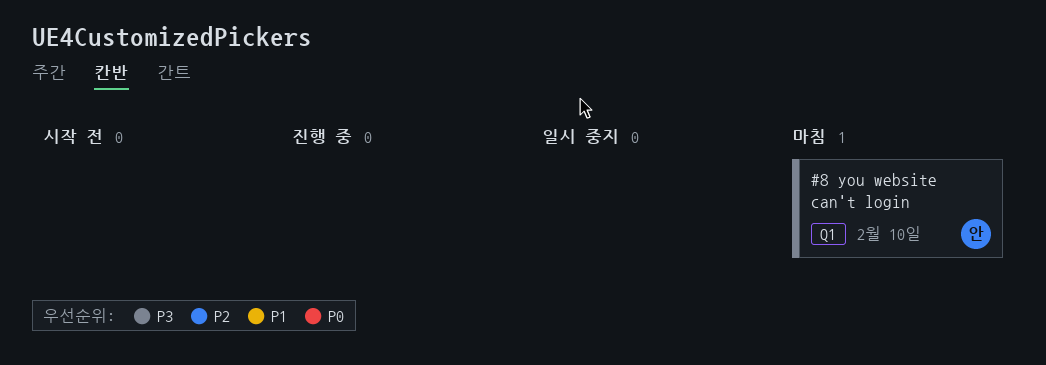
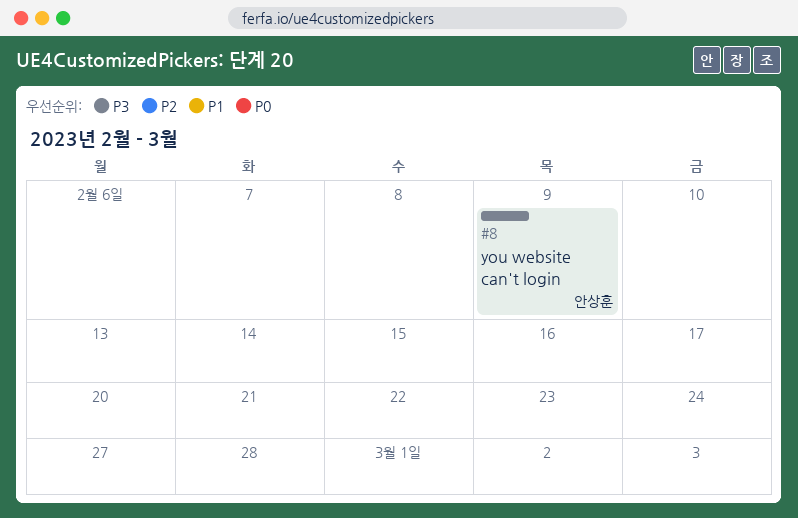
#8, due: Feb 10 -> Feb 9

